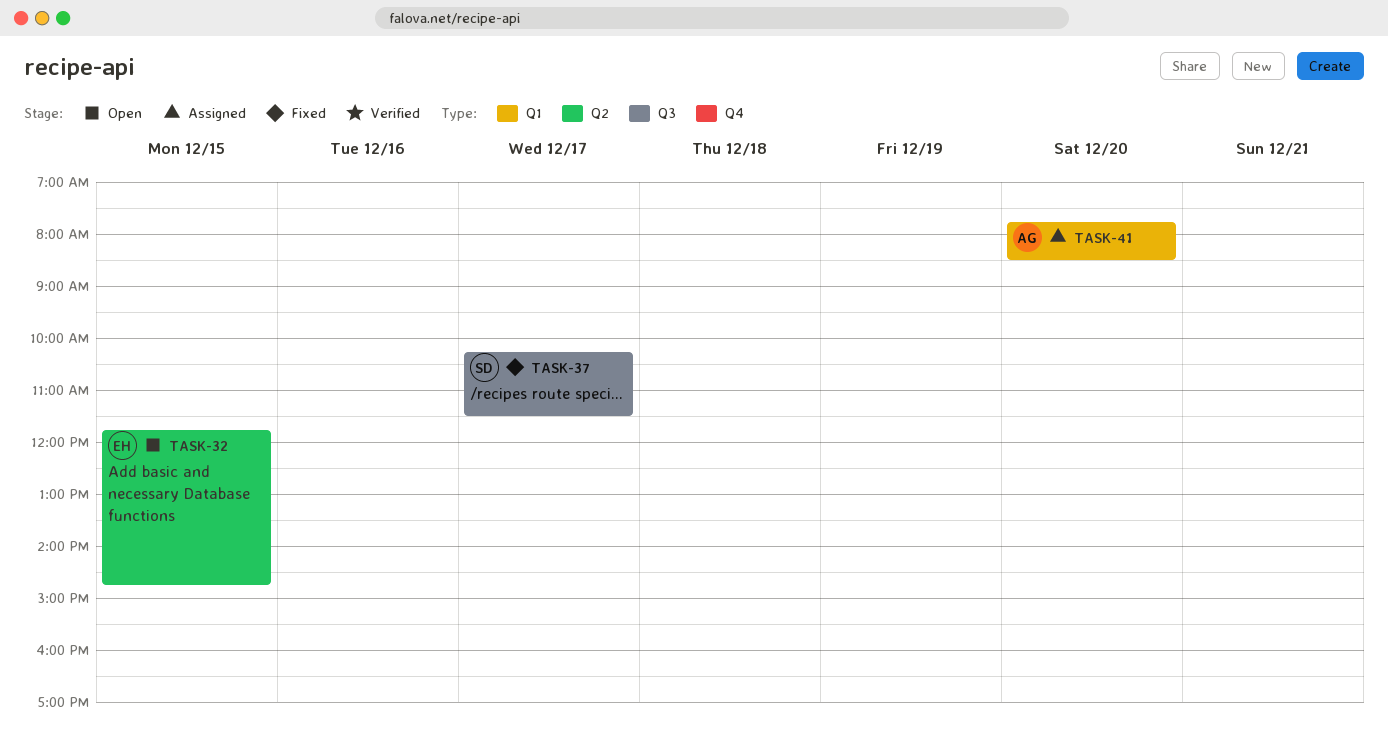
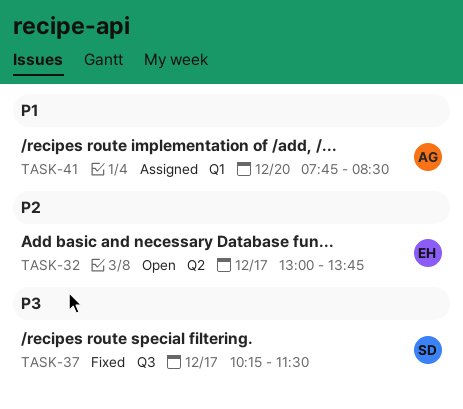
TASK-32, day: Dec 15 -> Dec 17
TASK-32, begins: 11:45 -> 13:00
TASK-32, ends: 14:45 -> 13:45

